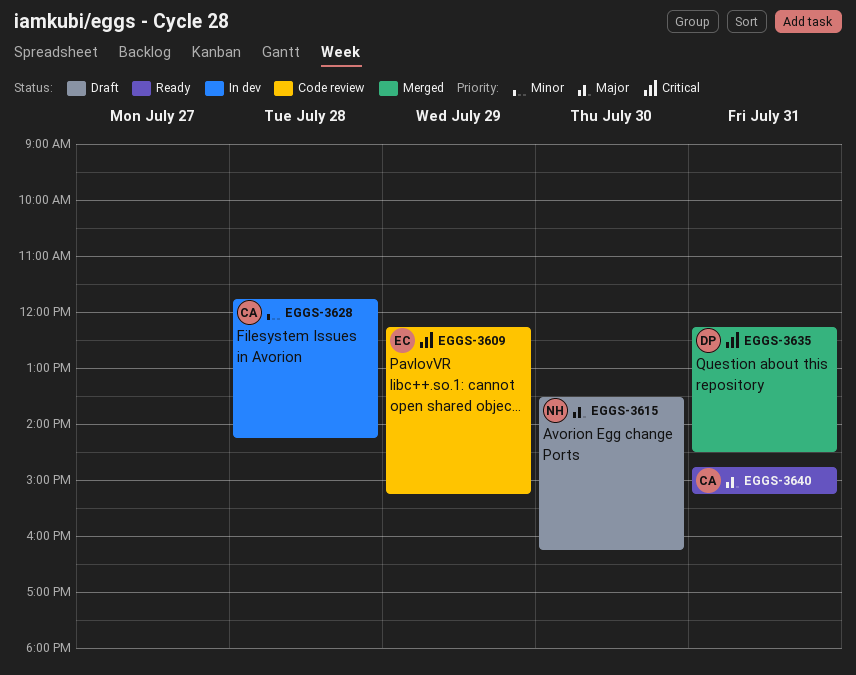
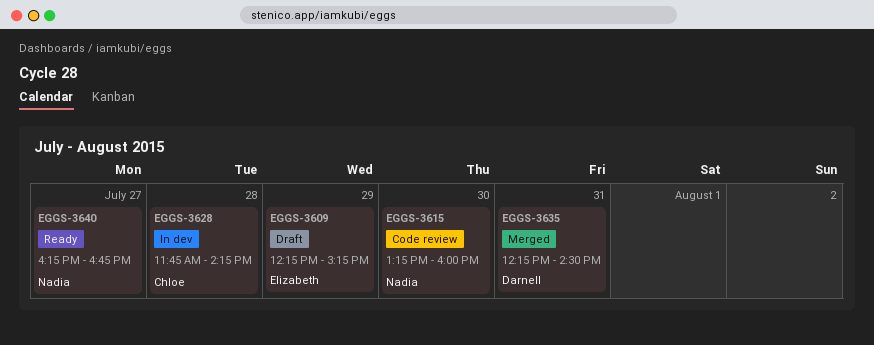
EGGS-3609, status: Code review -> Draft
EGGS-3615, status: Draft -> Code review
EGGS-3615, begins: 13:30 -> 13:15
EGGS-3615, ends: 16:15 -> 16:00
EGGS-3640, owner: Chloe -> Nadia
EGGS-3640, day: Jul 31 -> Jul 27
EGGS-3640, begins: 14:45 -> 16:15
EGGS-3640, ends: 15:15 -> 16:45

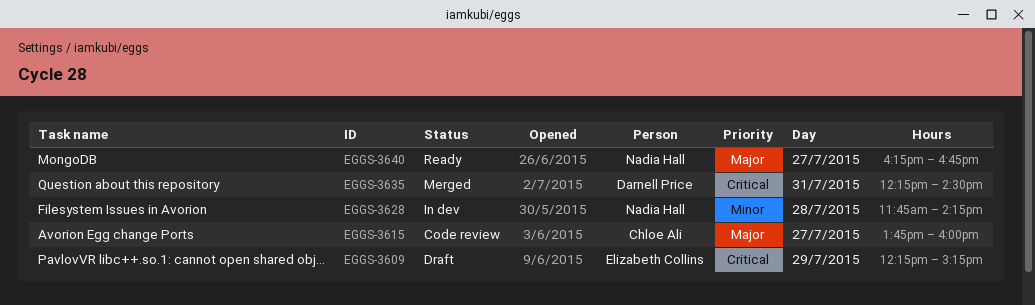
EGGS-3615, owner: Nadia Hall -> Chloe Ali
EGGS-3615, day: Jul 30 -> Jul 27
EGGS-3615, begins: 13:15 -> 13:45
EGGS-3628, owner: Chloe Ali -> Nadia Hall

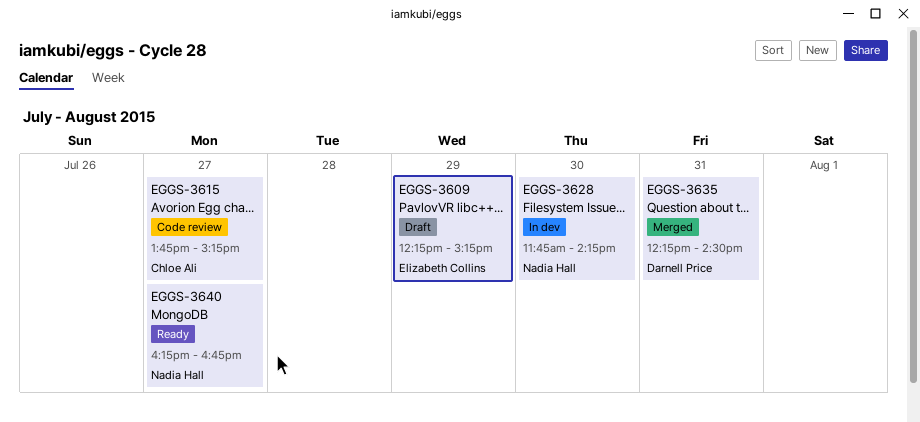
EGGS-3615, ends: 16:00 -> 15:15
EGGS-3628, day: Jul 28 -> Jul 30

